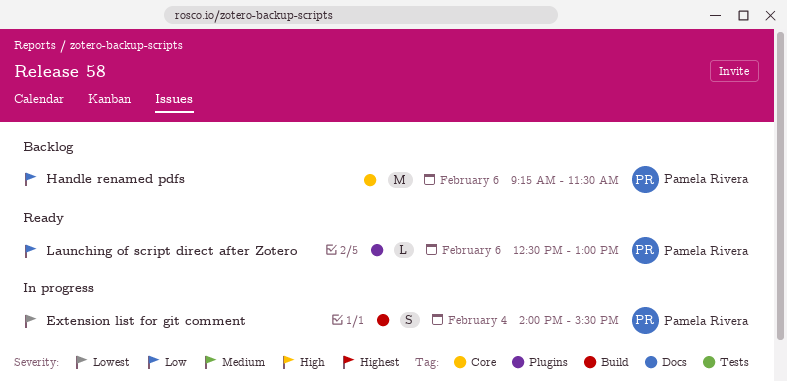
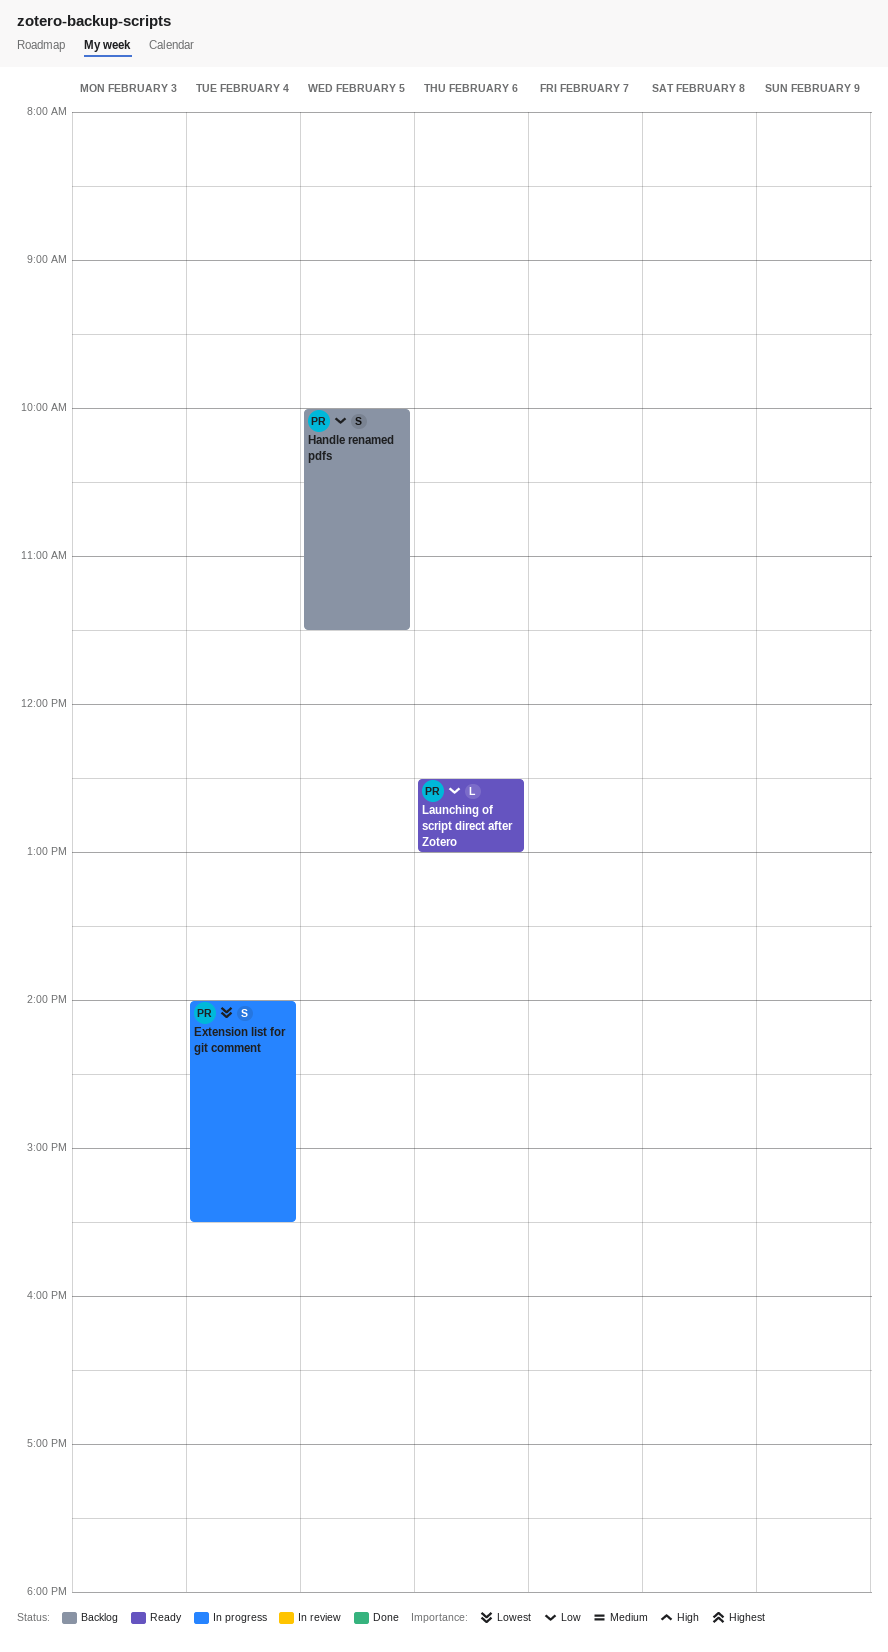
Handle renamed pdfs, estimate: M -> S
Handle renamed pdfs, day: Feb 6 -> Feb 5
Handle renamed pdfs, begins: 09:15 -> 10:00

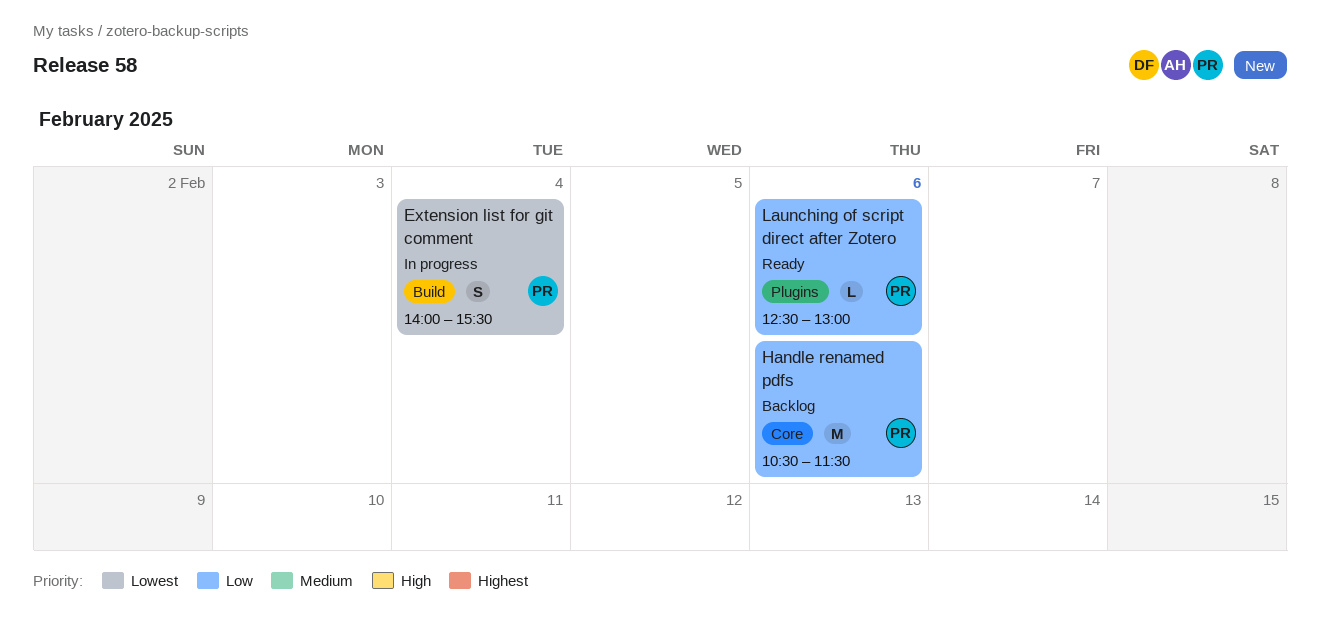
Handle renamed pdfs, estimate: S -> M
Handle renamed pdfs, day: Feb 5 -> Feb 6
Handle renamed pdfs, begins: 10:00 -> 10:30

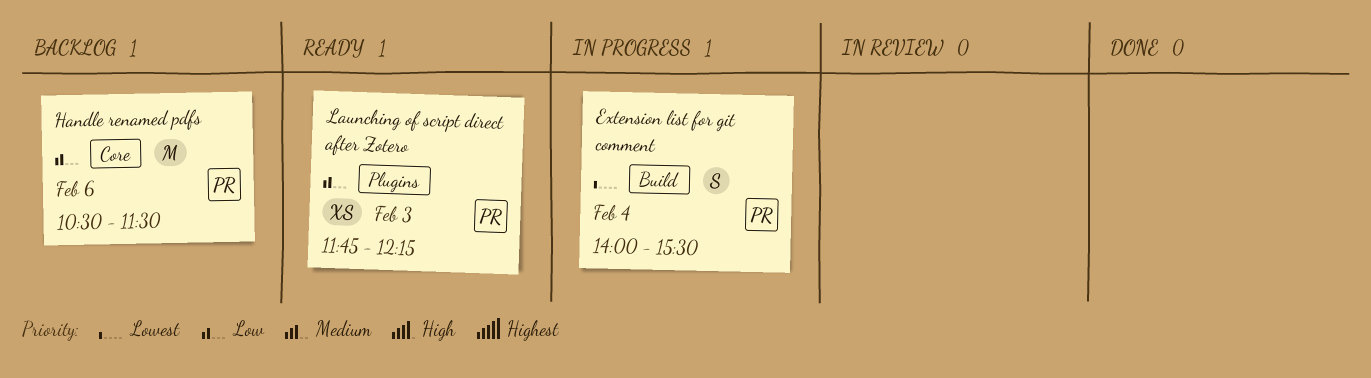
Launching of script direct after Zotero, estimate: L -> XS
Launching of script direct after Zotero, day: Feb 6 -> Feb 3
Launching of script direct after Zotero, begins: 12:30 -> 11:45
Launching of script direct after Zotero, ends: 13:00 -> 12:15

